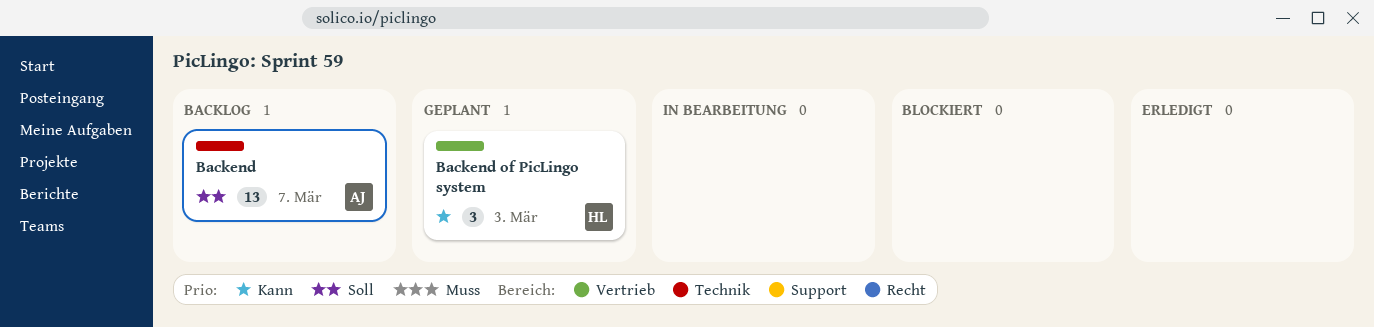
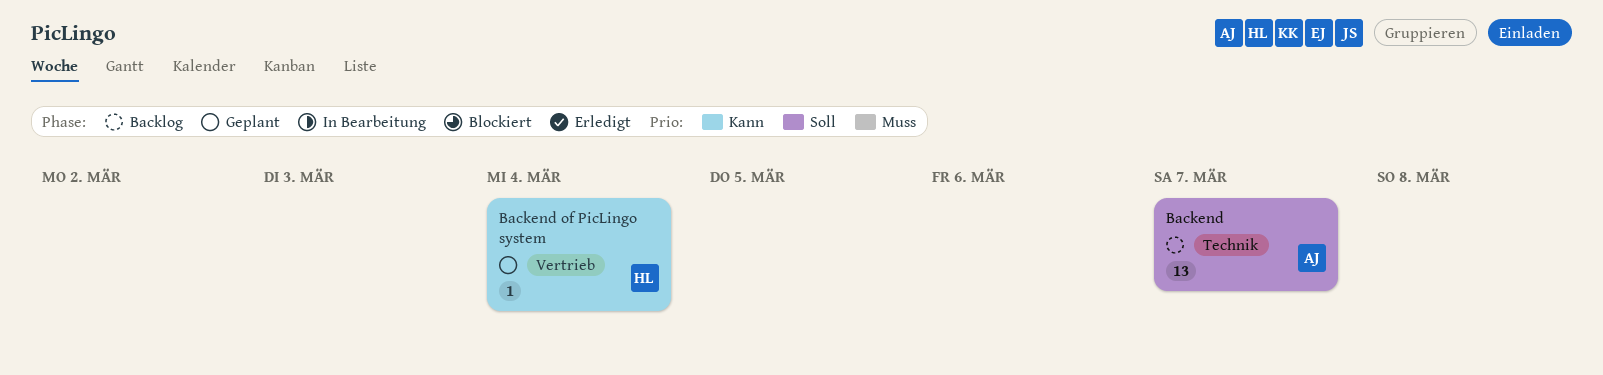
Backend of PicLingo system, estimate: 3 -> 1
Backend of PicLingo system, due: Mar 3 -> Mar 4

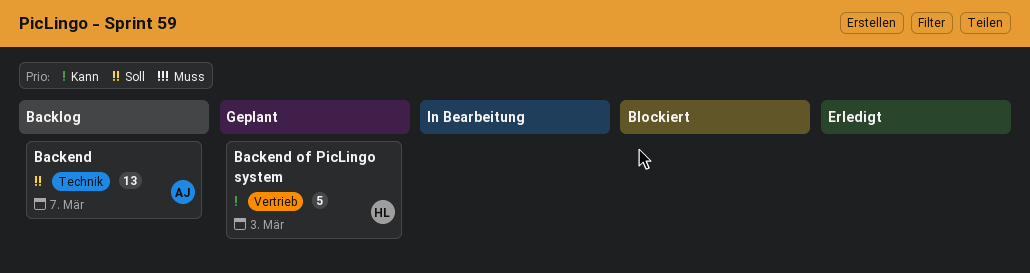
Backend of PicLingo system, estimate: 1 -> 5
Backend of PicLingo system, due: Mar 4 -> Mar 3

